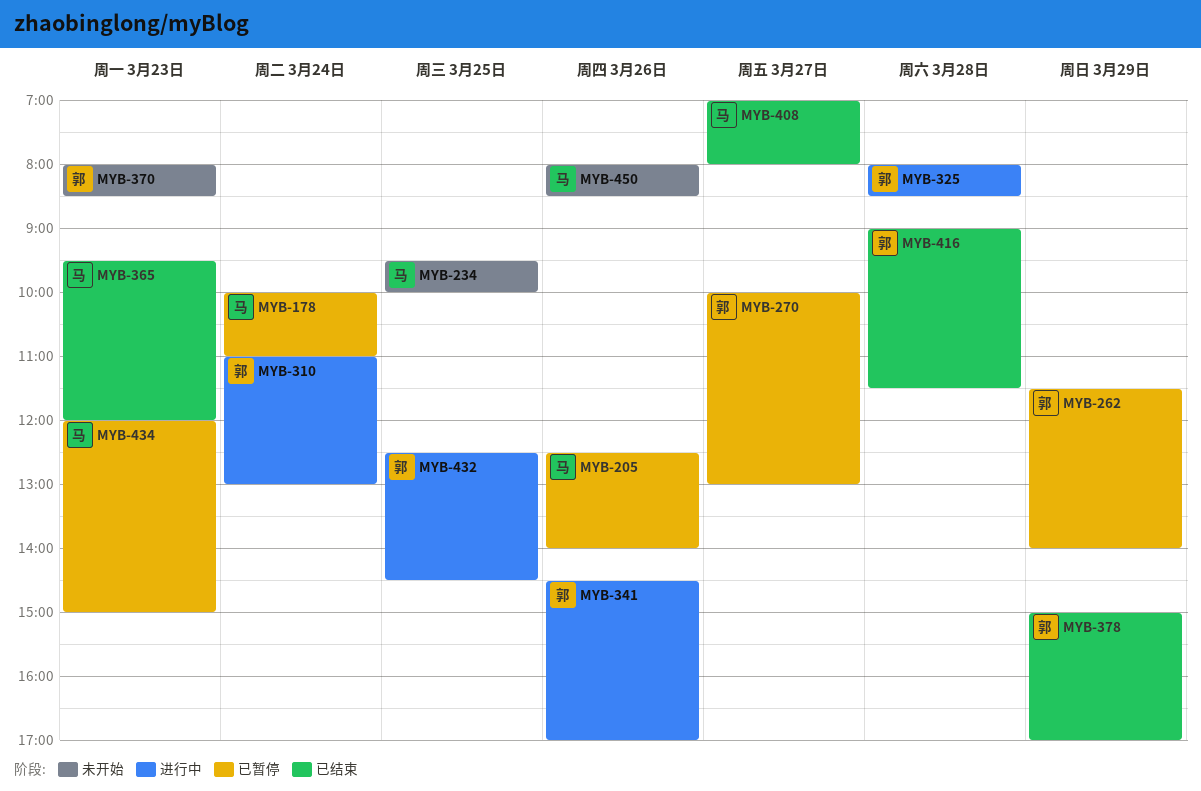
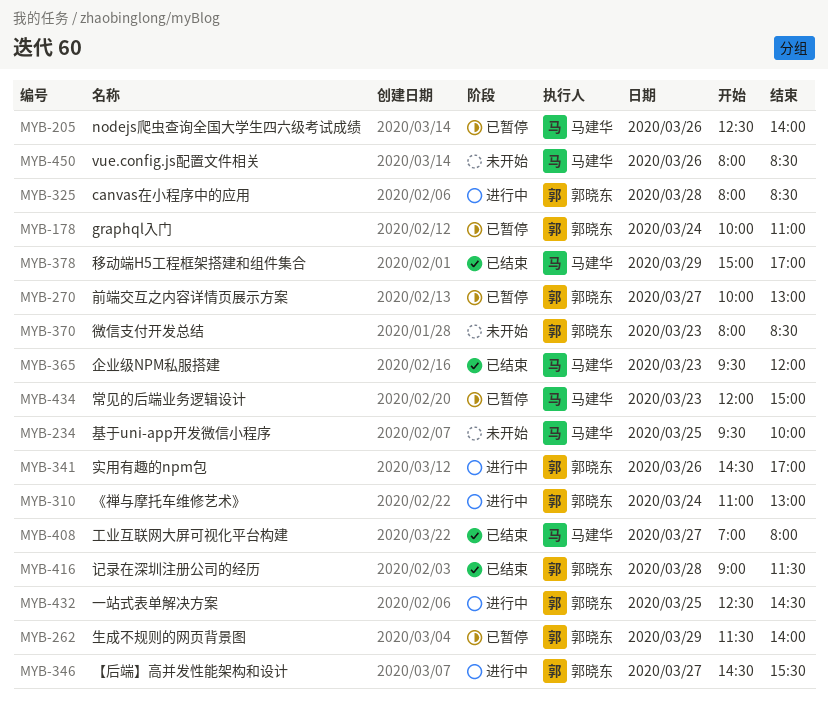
MYB-178, owner: 马建华 -> 郭晓东
MYB-346: none -> present
MYB-378, owner: 郭晓东 -> 马建华

